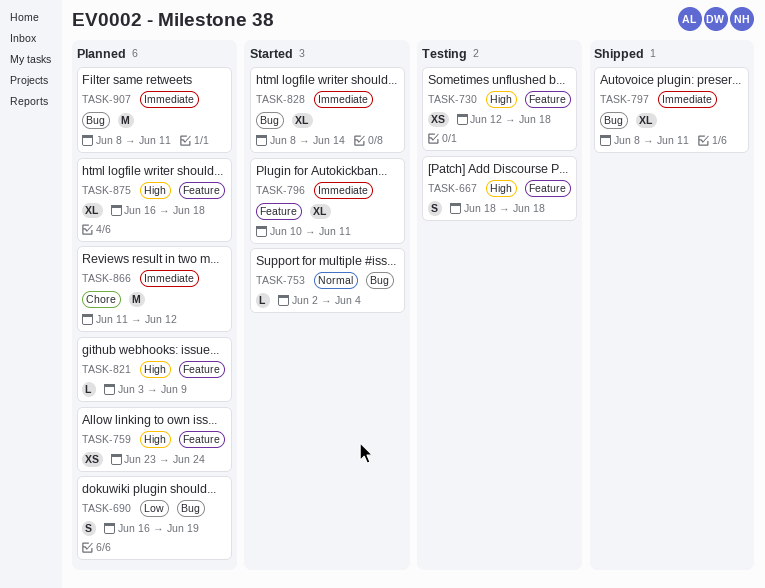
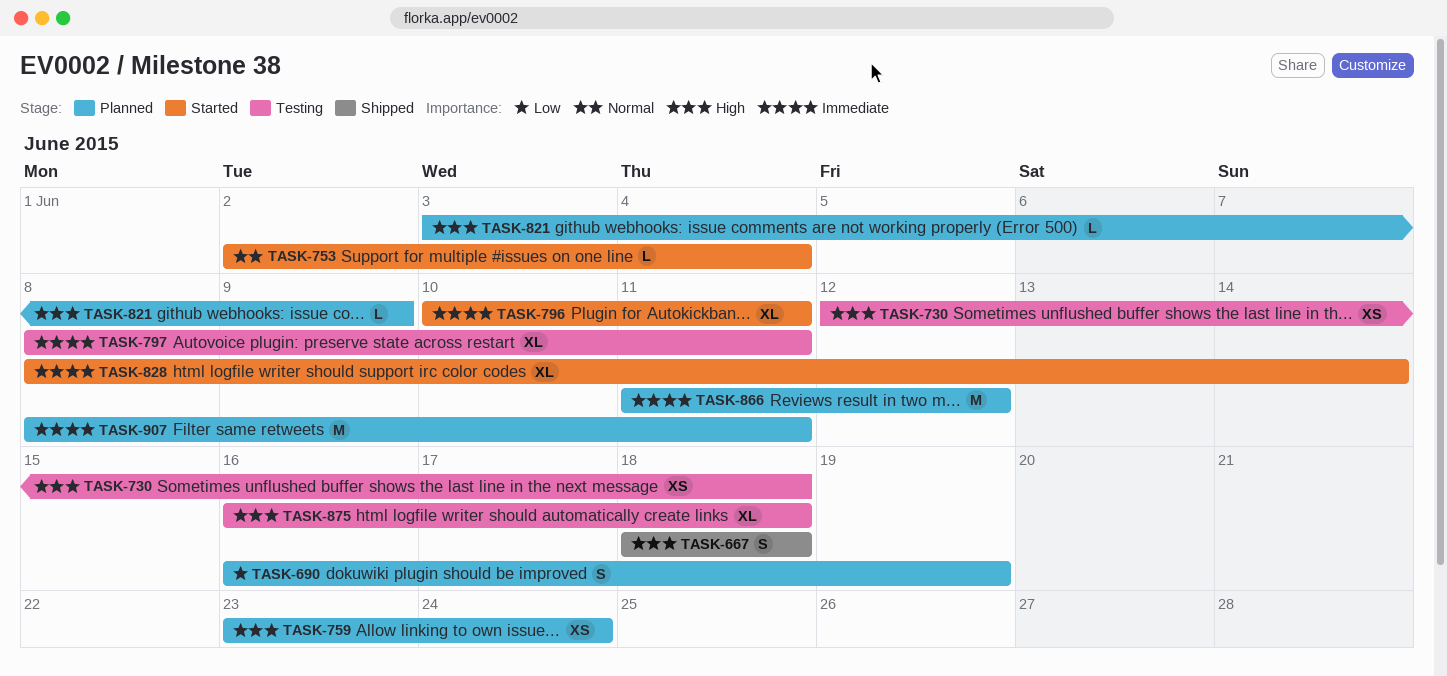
TASK-667, status: Testing -> Shipped
TASK-797, status: Shipped -> Testing
TASK-875, status: Planned -> Testing

